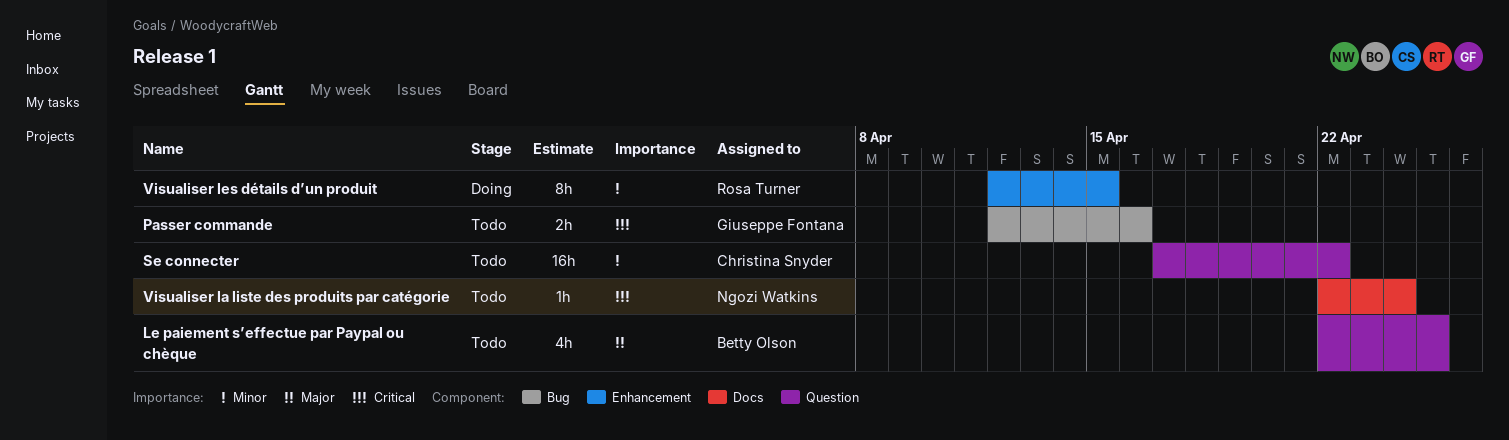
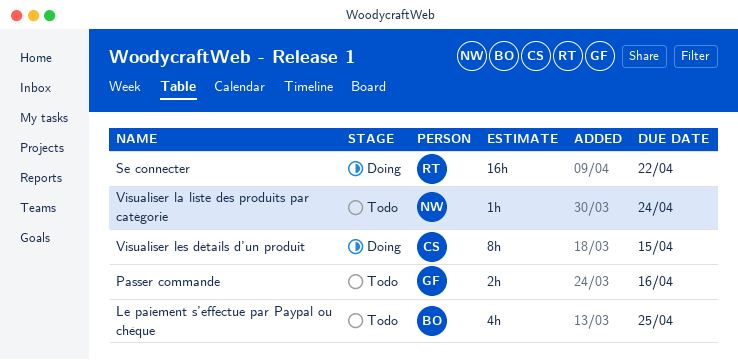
Se connecter, status: Todo -> Doing
Se connecter, owner: Christina Snyder -> Rosa Turner
Visualiser les détails d’un produit, owner: Rosa Turner -> Christina Snyder

